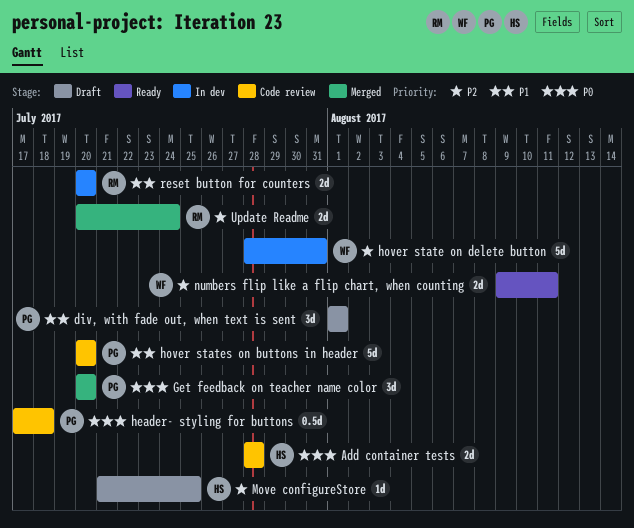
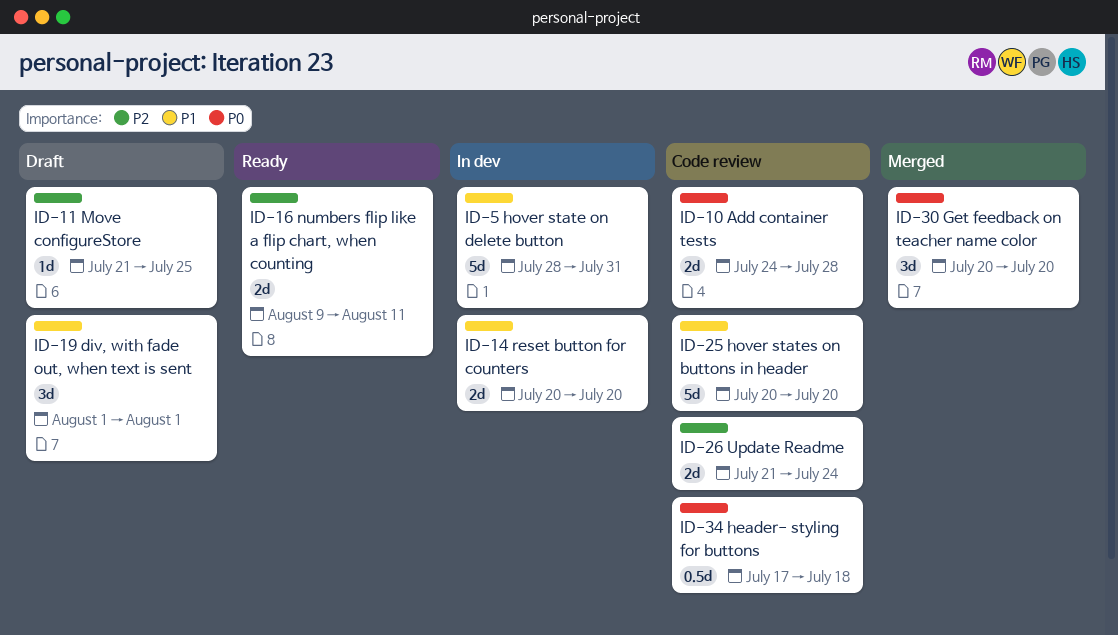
Add container tests, start: Jul 28 -> Jul 24
hover state on delete button, priority: P2 -> P1
Update Readme, status: Merged -> Code review
Update Readme, start: Jul 20 -> Jul 21

